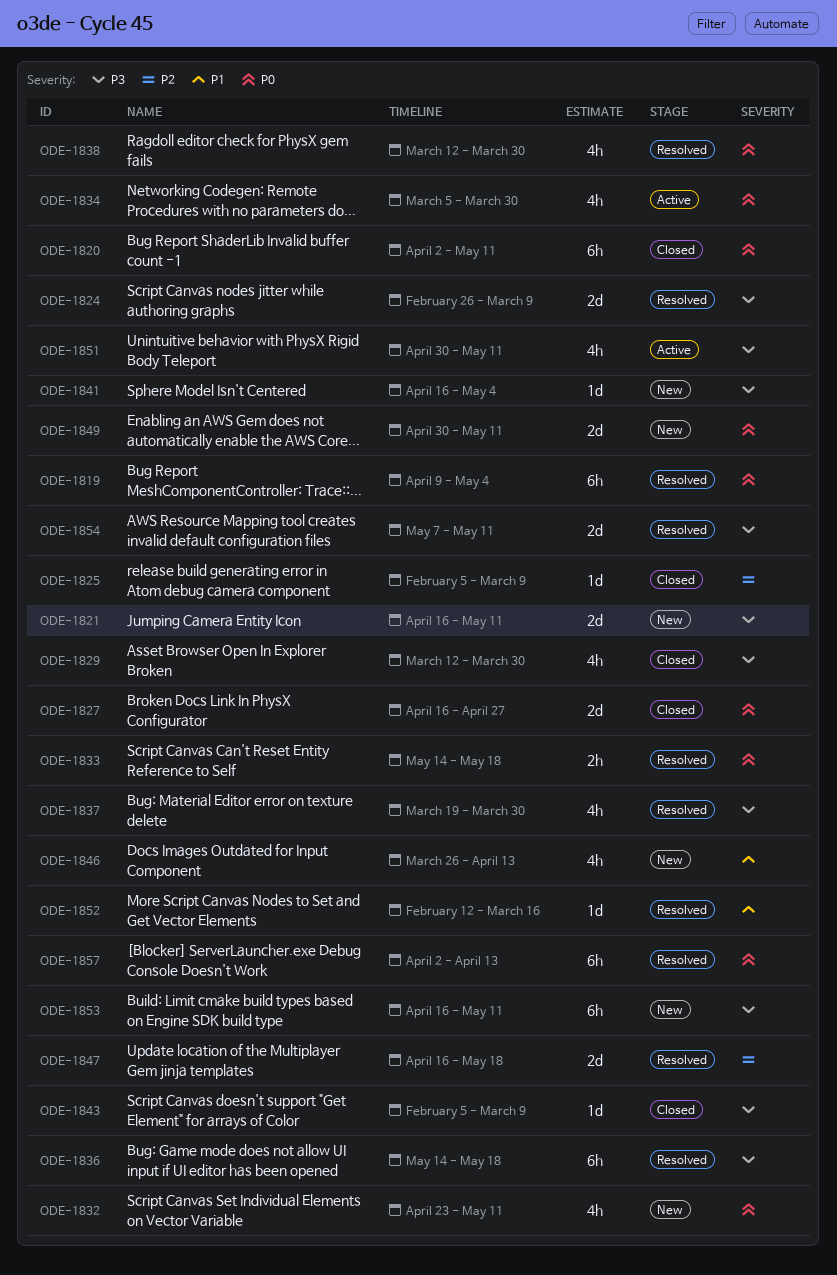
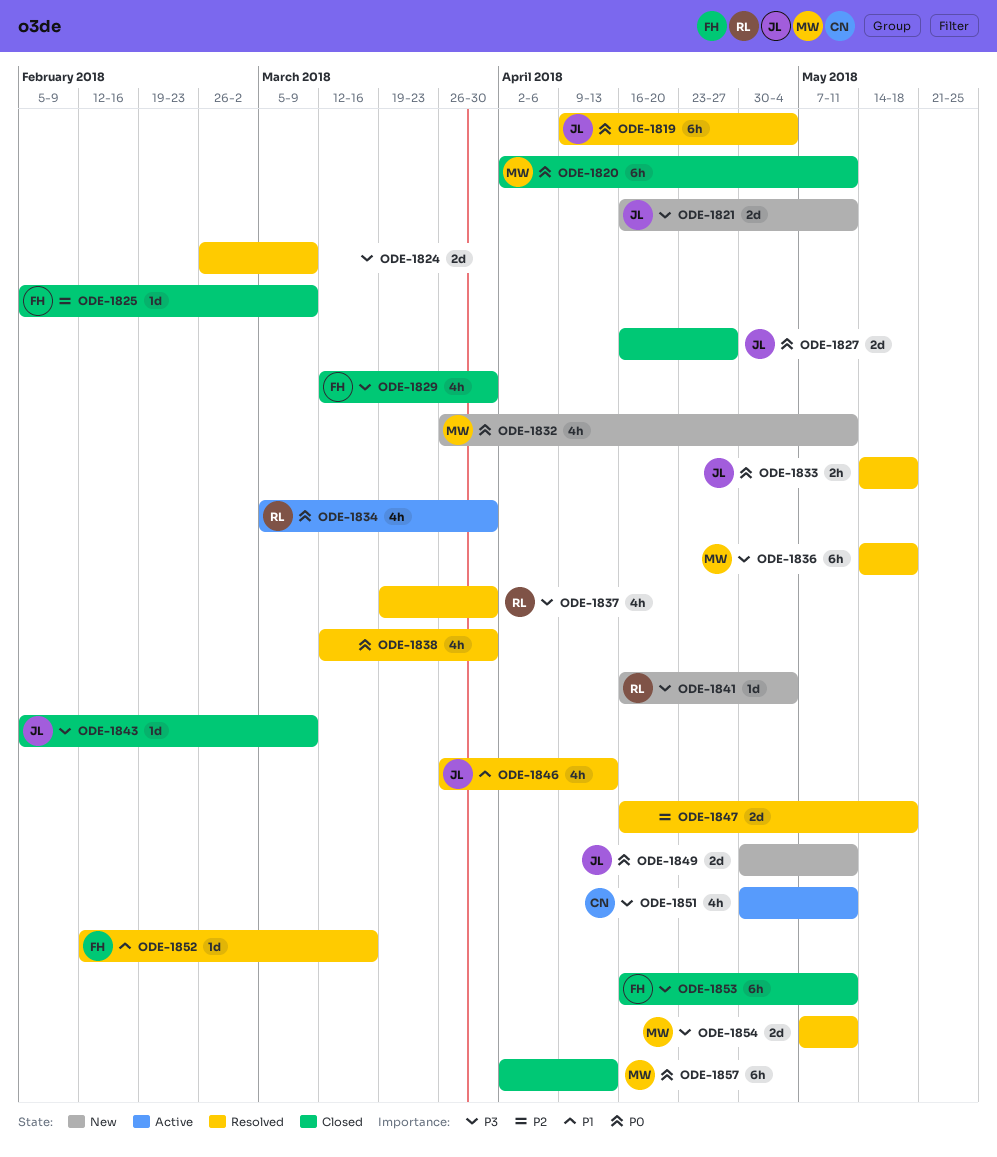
ODE-1832, start: Apr 23 -> Mar 26
ODE-1846, status: New -> Resolved
ODE-1853, status: New -> Closed
ODE-1857, status: Resolved -> Closed

